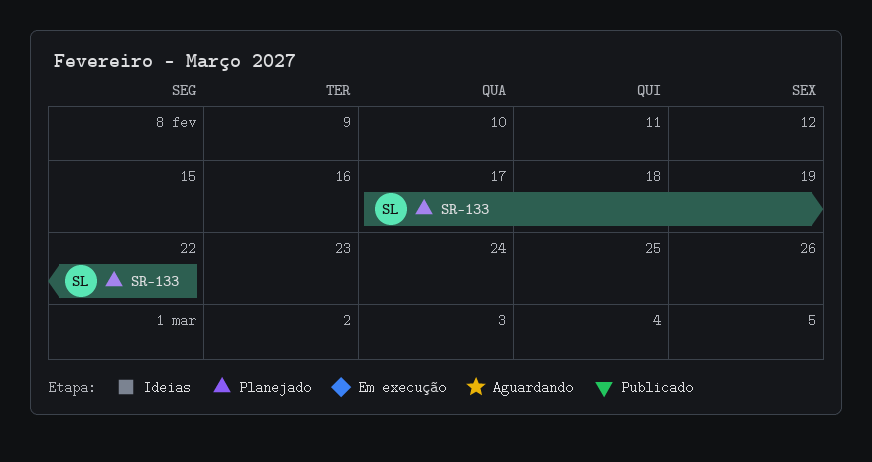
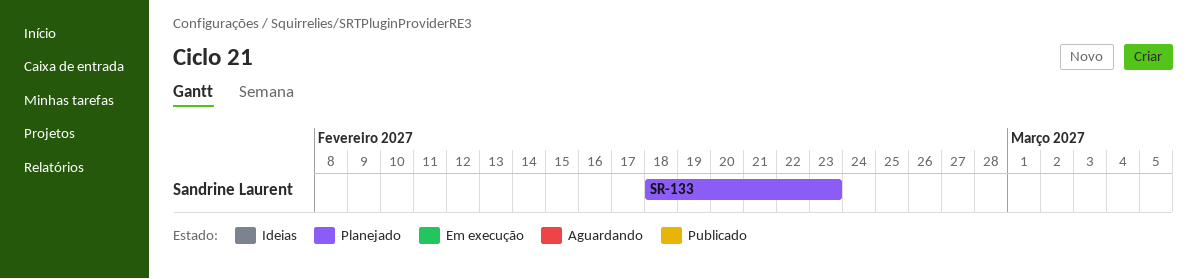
SR-133, start: Feb 17 -> Feb 18
SR-133, due: Feb 22 -> Feb 23

